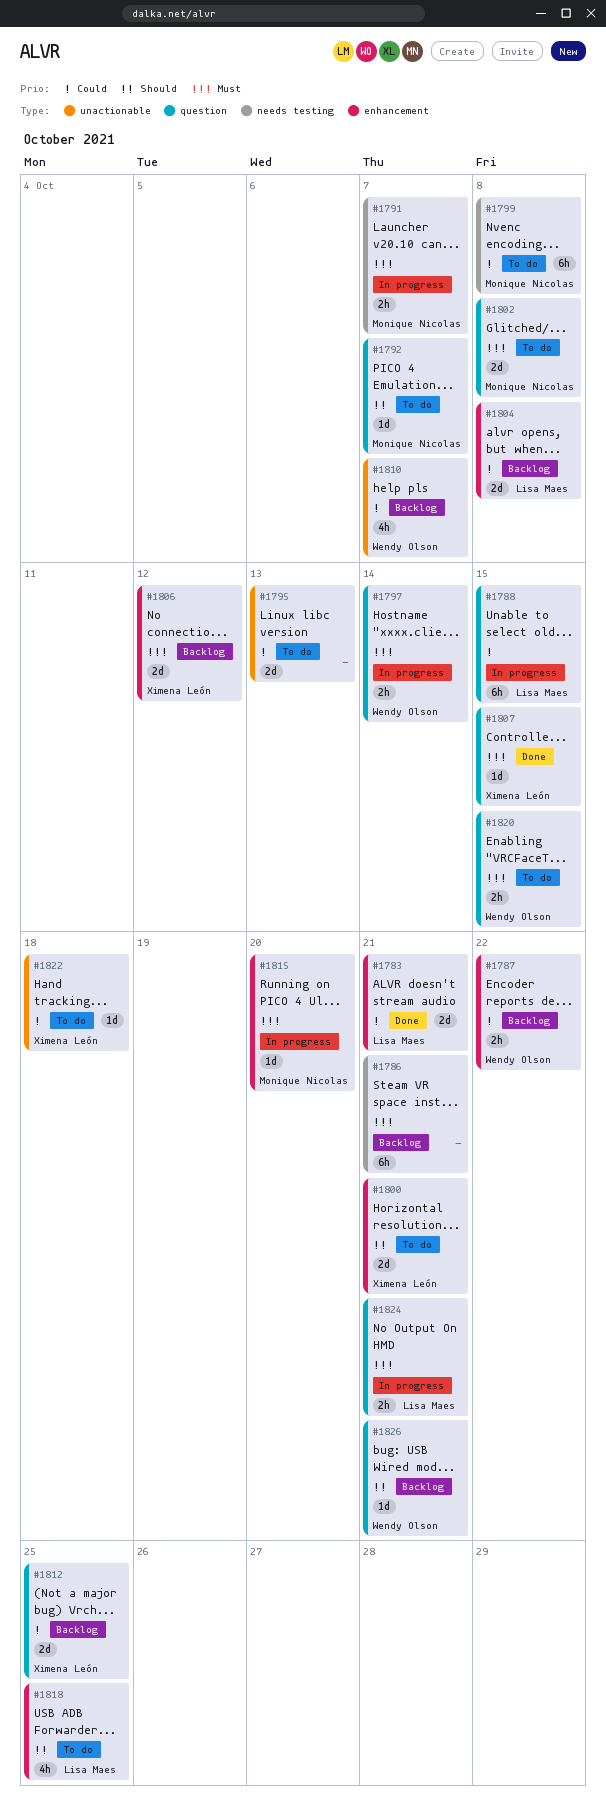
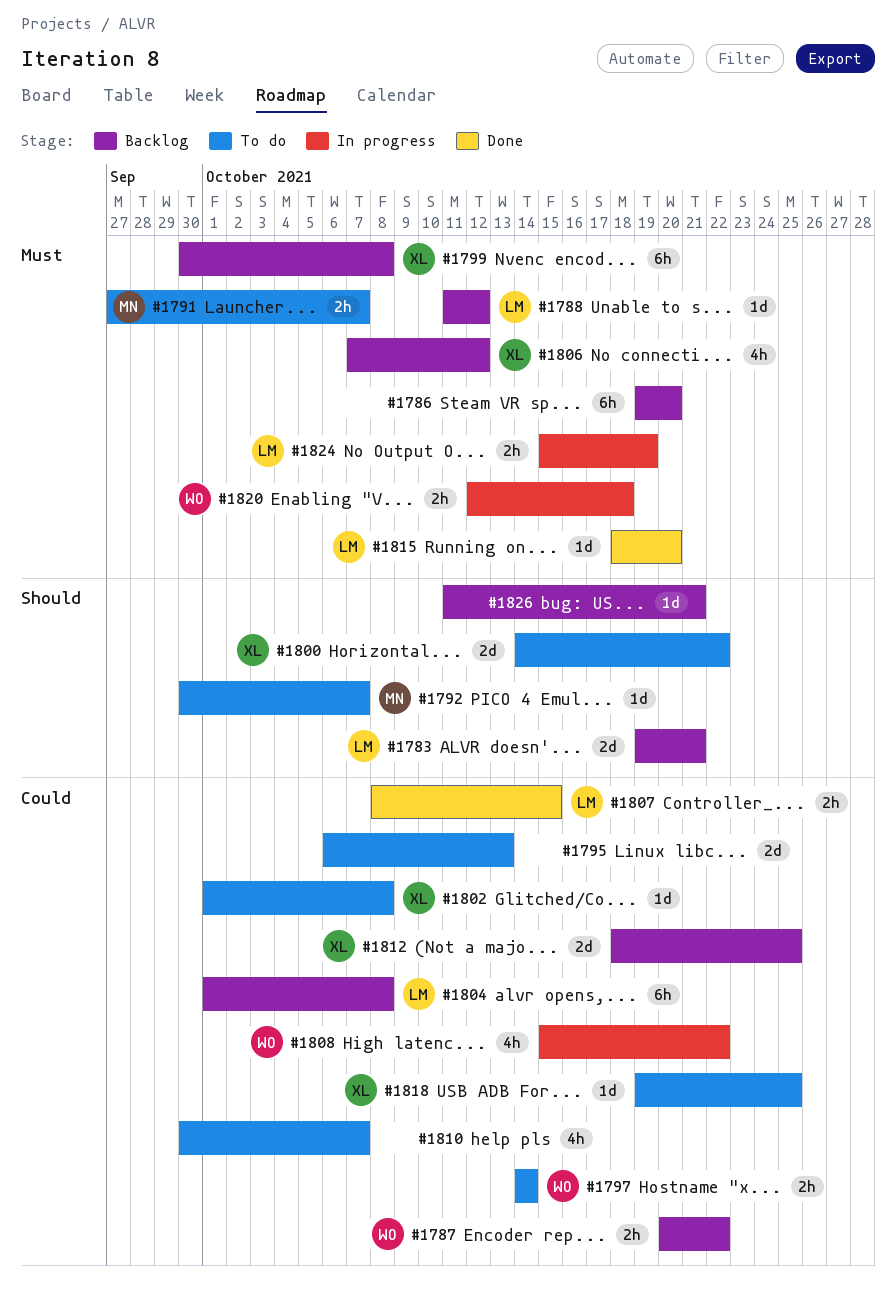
#1783, status: Done -> Backlog
#1783, priority: Could -> Should
#1786, due: Oct 21 -> Oct 20
#1788, status: In progress -> Backlog
#1788, priority: Could -> Must
#1788, estimate: 6h -> 1d
#1788, due: Oct 15 -> Oct 12
#1791, status: In progress -> To do
#1797, status: In progress -> To do
#1797, priority: Must -> Could
#1799, status: To do -> Backlog
#1799, owner: Monique Nicolas -> Ximena León
#1799, priority: Could -> Must
#1800, due: Oct 21 -> Oct 22
#1802, owner: Monique Nicolas -> Ximena León
#1802, priority: Must -> Could
#1802, estimate: 2d -> 1d
#1804, estimate: 2d -> 6h
#1806, estimate: 2d -> 4h
#1807, owner: Ximena León -> Lisa Maes
#1807, priority: Must -> Could
#1807, estimate: 1d -> 2h
#1808: none -> present
#1810, status: Backlog -> To do
#1810, owner: Wendy Olson -> none
#1815, status: In progress -> Done
#1815, owner: Monique Nicolas -> Lisa Maes
#1818, owner: Lisa Maes -> Ximena León
#1818, priority: Should -> Could
#1818, estimate: 4h -> 1d
#1820, status: To do -> In progress
#1820, due: Oct 15 -> Oct 18
#1822: present -> none
#1824, due: Oct 21 -> Oct 19
#1826, owner: Wendy Olson -> none

